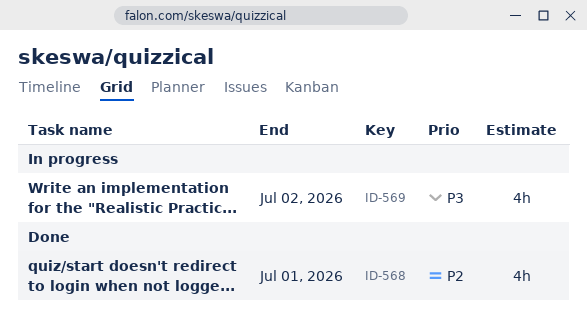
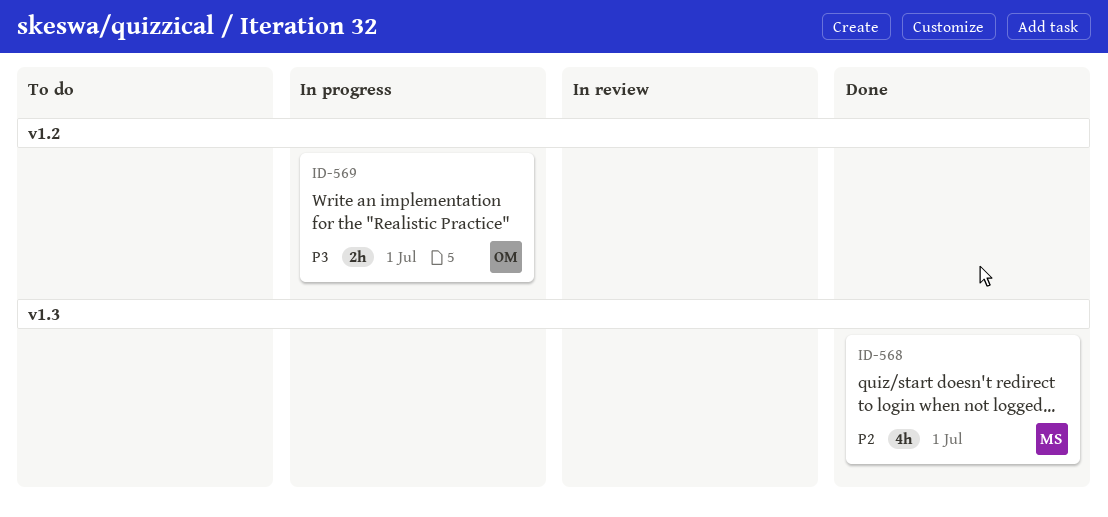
ID-569, estimate: 4h -> 2h
ID-569, due: Jul 2 -> Jul 1

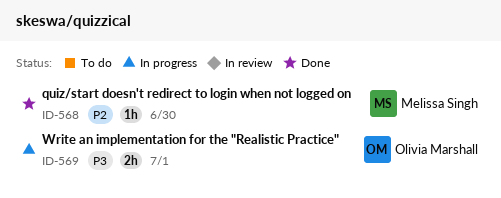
ID-568, estimate: 4h -> 1h
ID-568, due: Jul 1 -> Jun 30

